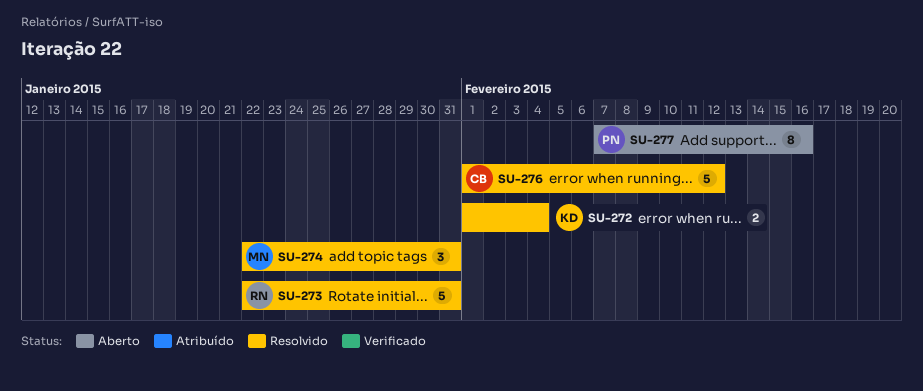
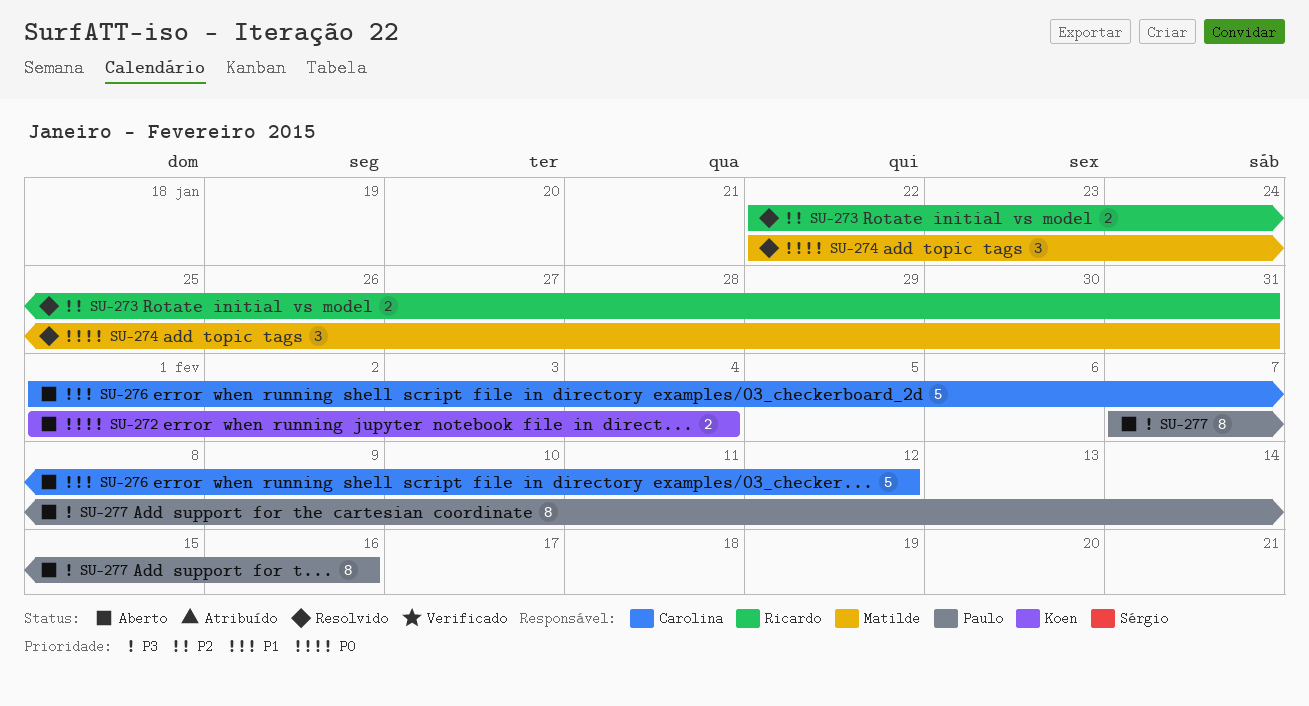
SU-272, status: Resolvido -> Aberto
SU-273, estimate: 5 -> 2
SU-276, status: Resolvido -> Aberto

